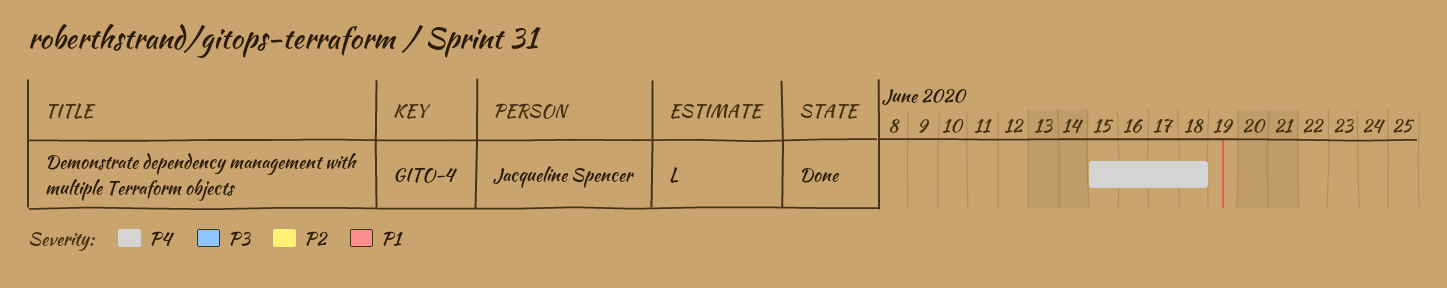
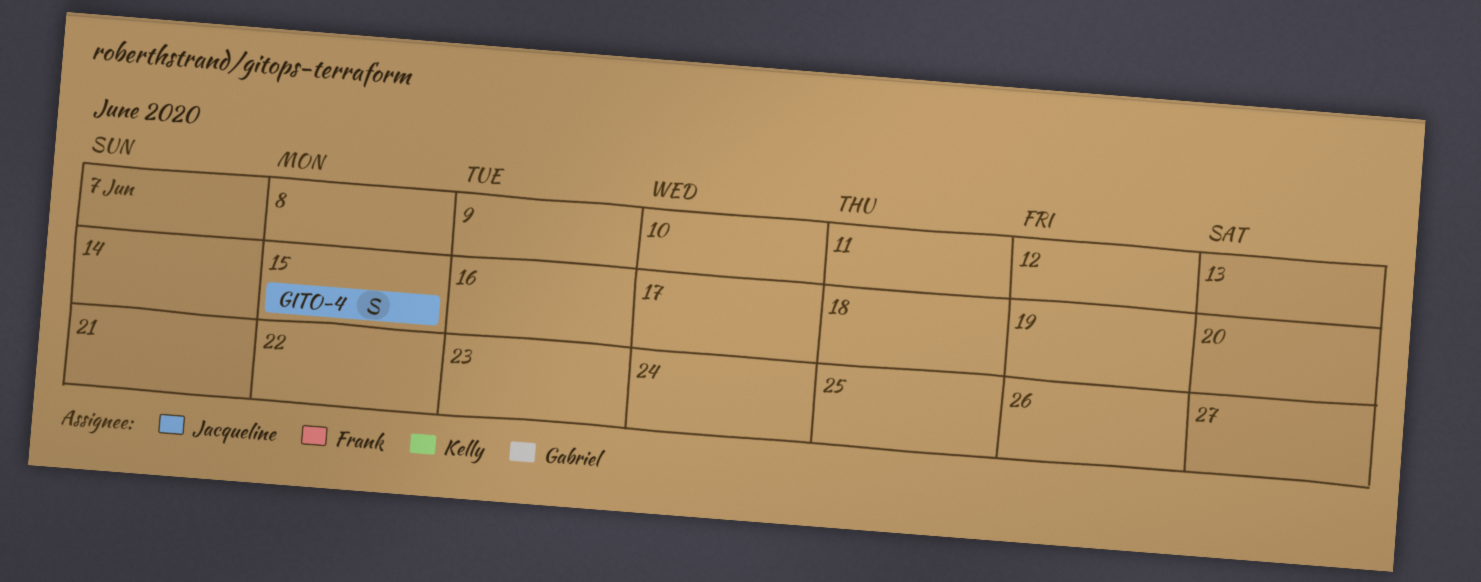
GITO-4, estimate: L -> S
GITO-4, due: Jun 18 -> Jun 15

